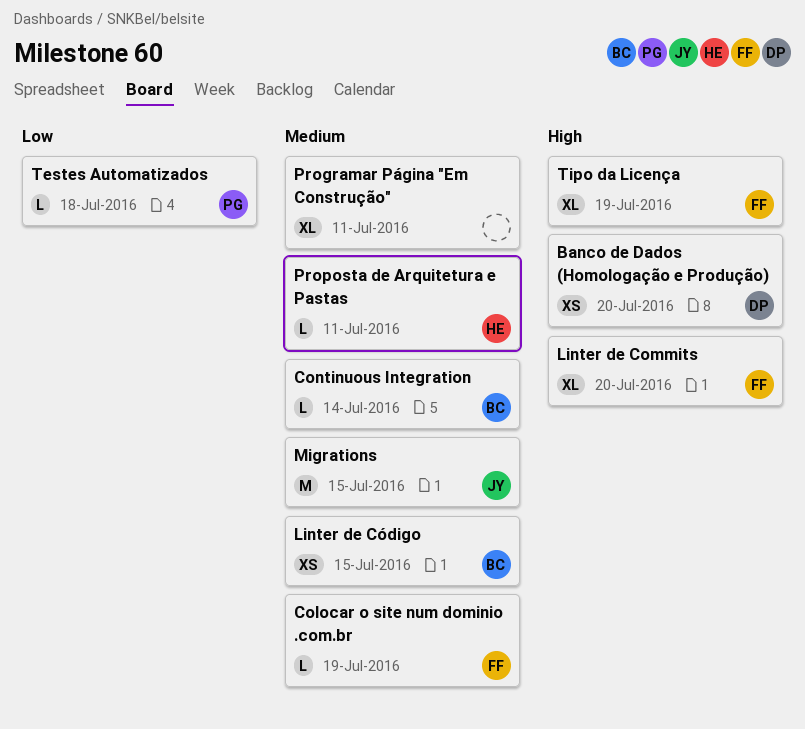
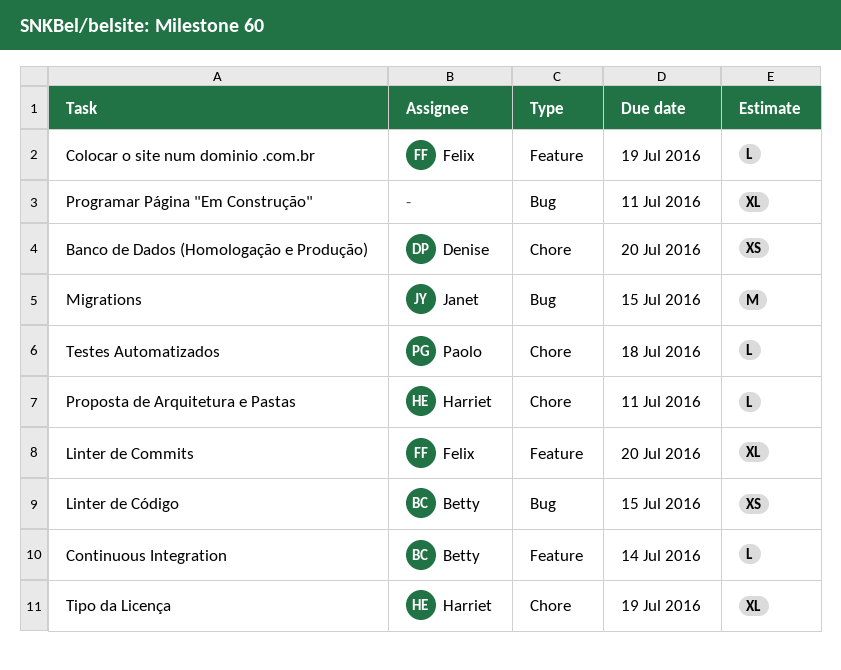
Tipo da Licença, owner: Felix -> Harriet

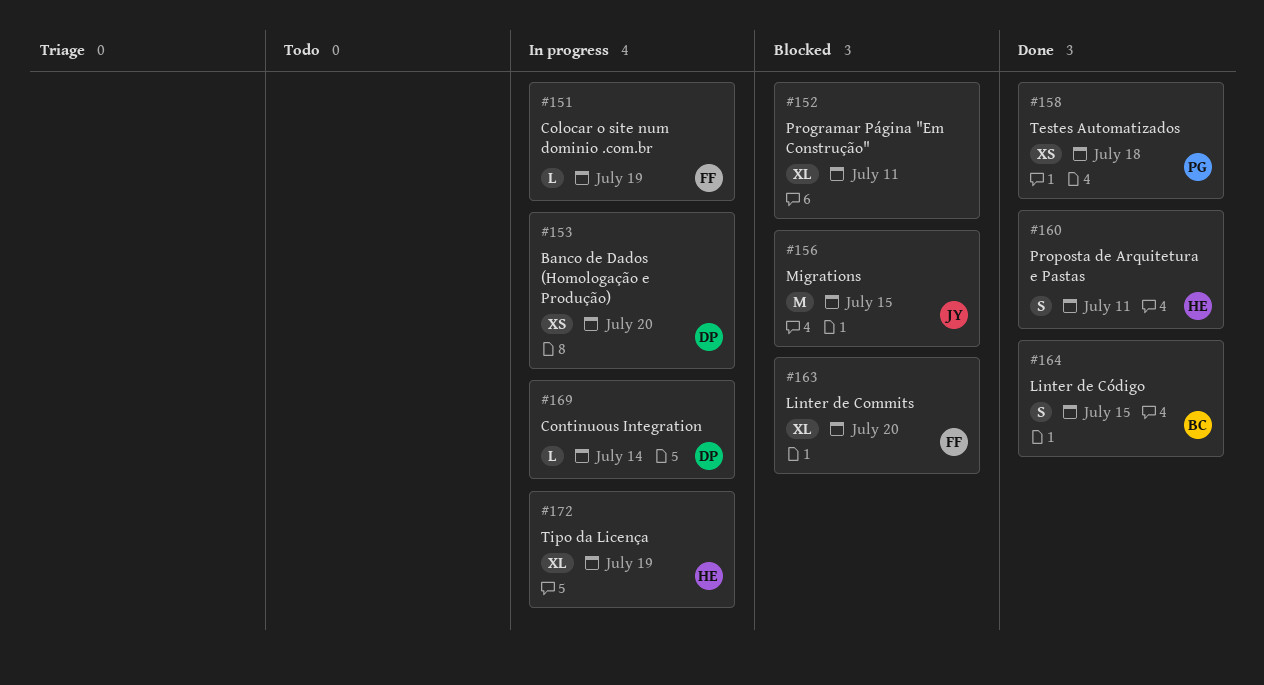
Continuous Integration, owner: Betty -> Denise
Linter de Código, estimate: XS -> S
Proposta de Arquitetura e Pastas, estimate: L -> S
Testes Automatizados, estimate: L -> XS

